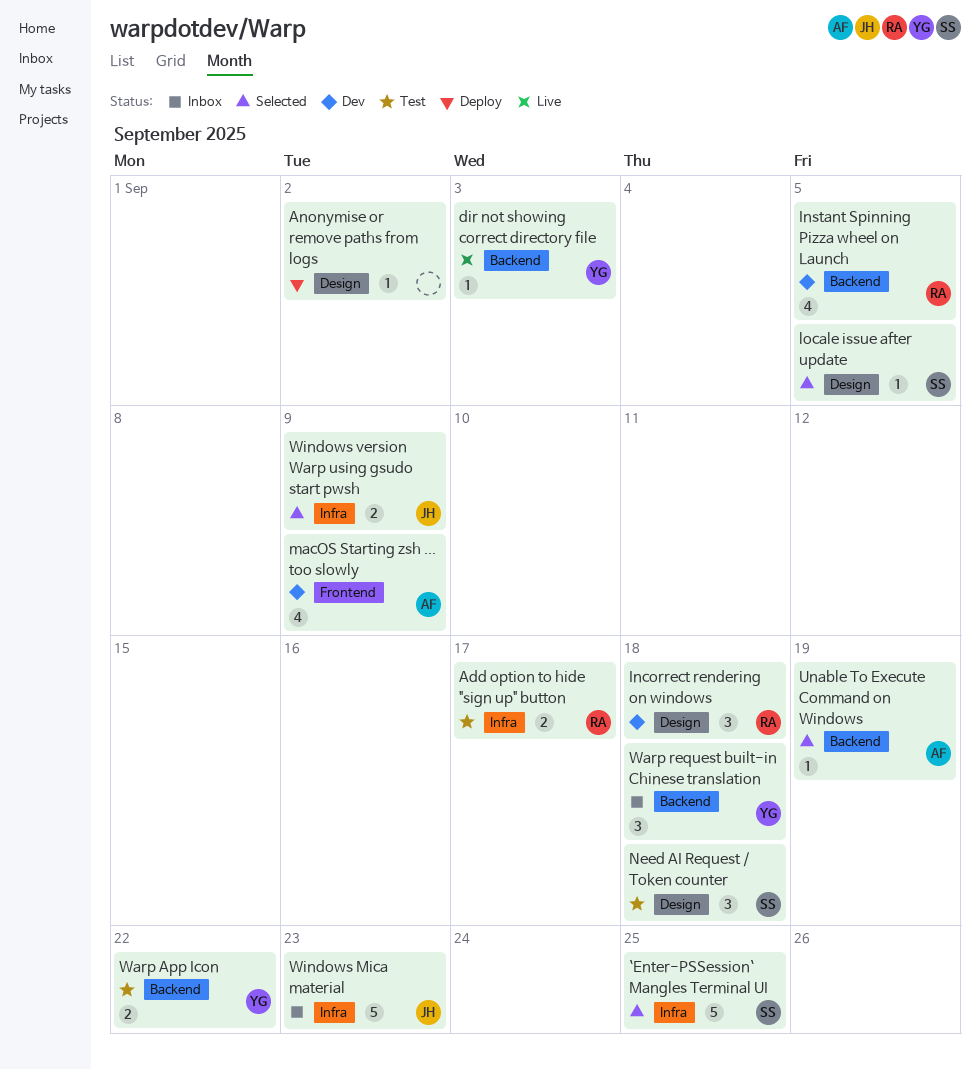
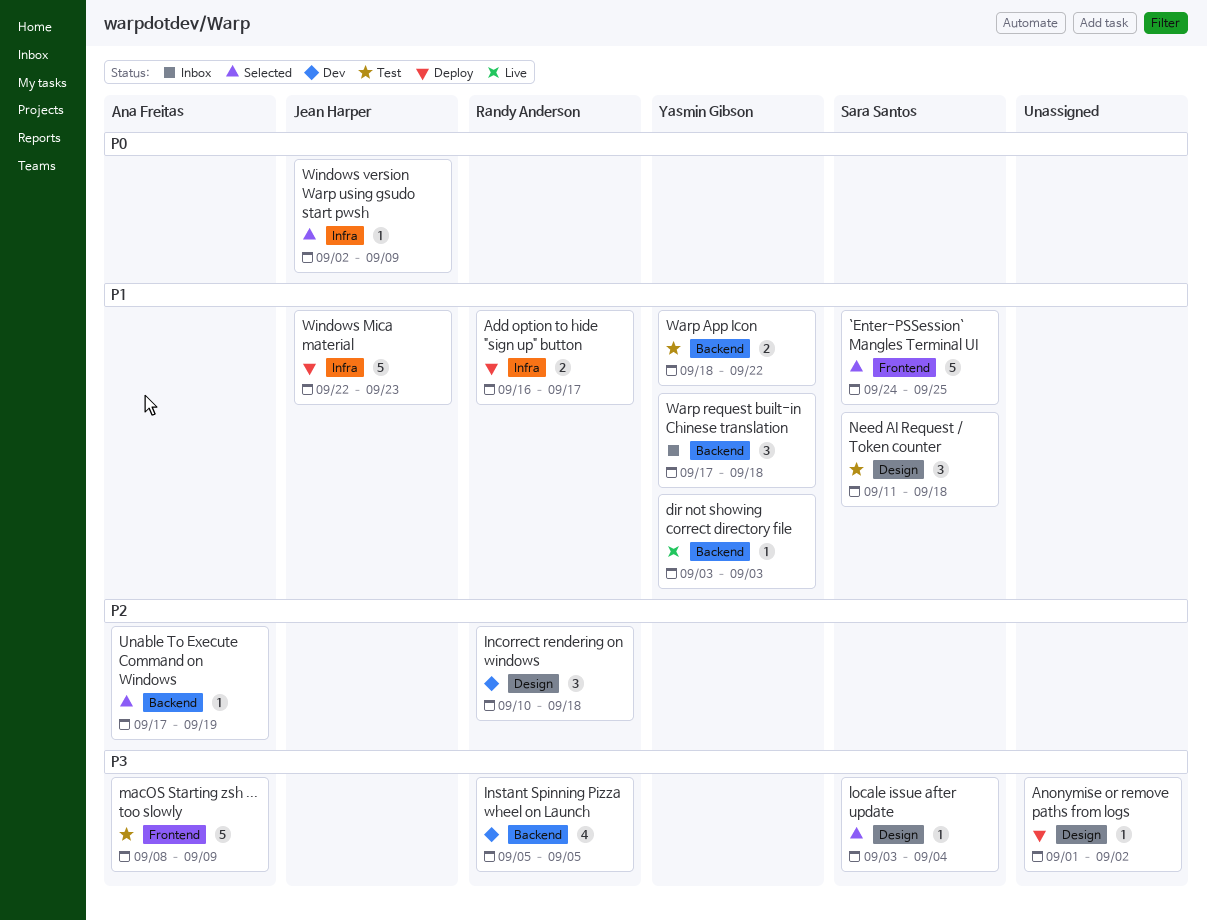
`Enter-PSSession` Mangles Terminal UI, label: Infra -> Frontend
Add option to hide "sign up" button, status: Test -> Deploy
locale issue after update, due: Sep 5 -> Sep 4
macOS Starting zsh ... too slowly, status: Dev -> Test
macOS Starting zsh ... too slowly, estimate: 4 -> 5
Windows Mica material, status: Inbox -> Deploy
Windows version Warp using gsudo start pwsh, estimate: 2 -> 1

